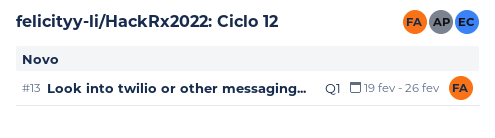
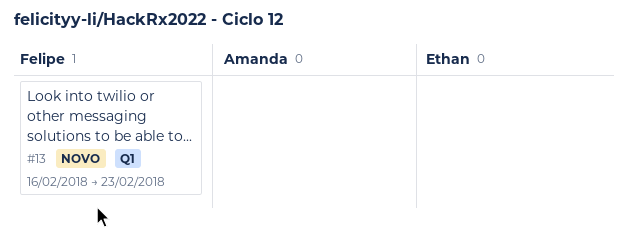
#13, start: Feb 19 -> Feb 16
#13, due: Feb 26 -> Feb 23

